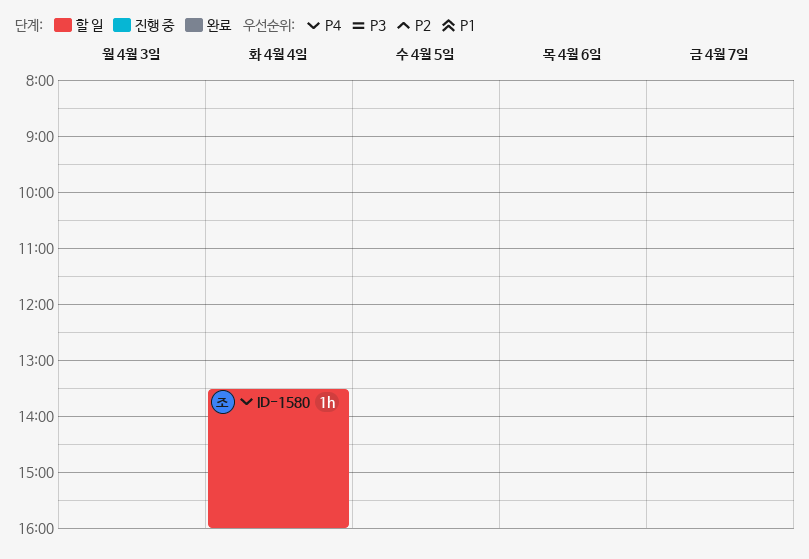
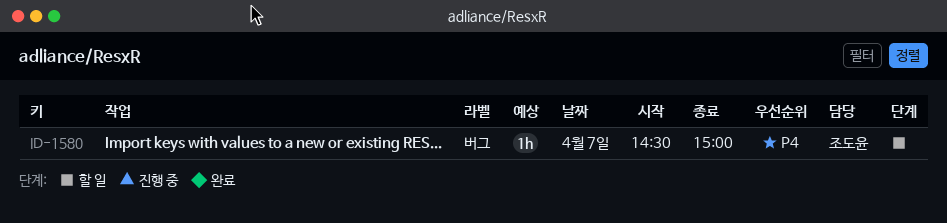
ID-1580, day: Apr 4 -> Apr 7
ID-1580, begins: 13:30 -> 14:30
ID-1580, ends: 16:00 -> 15:00

